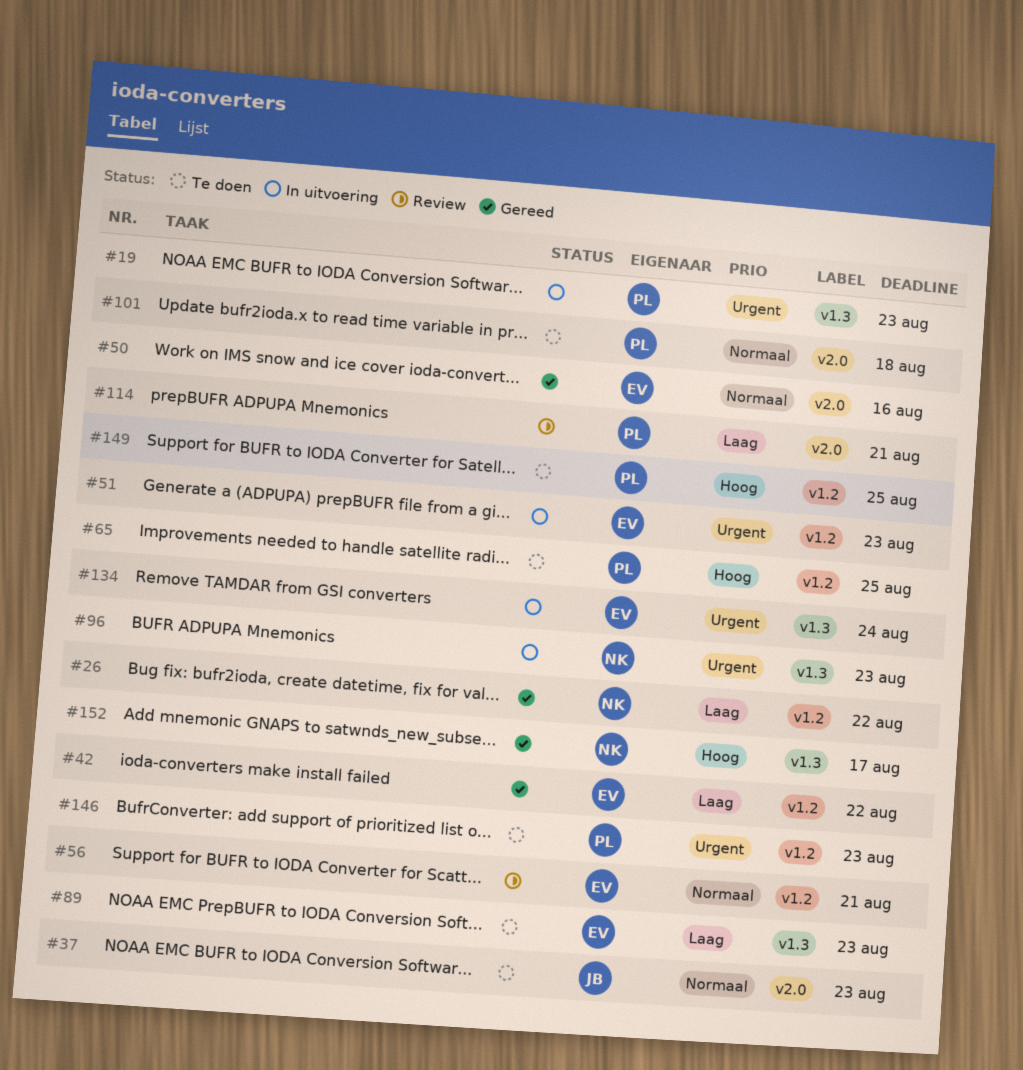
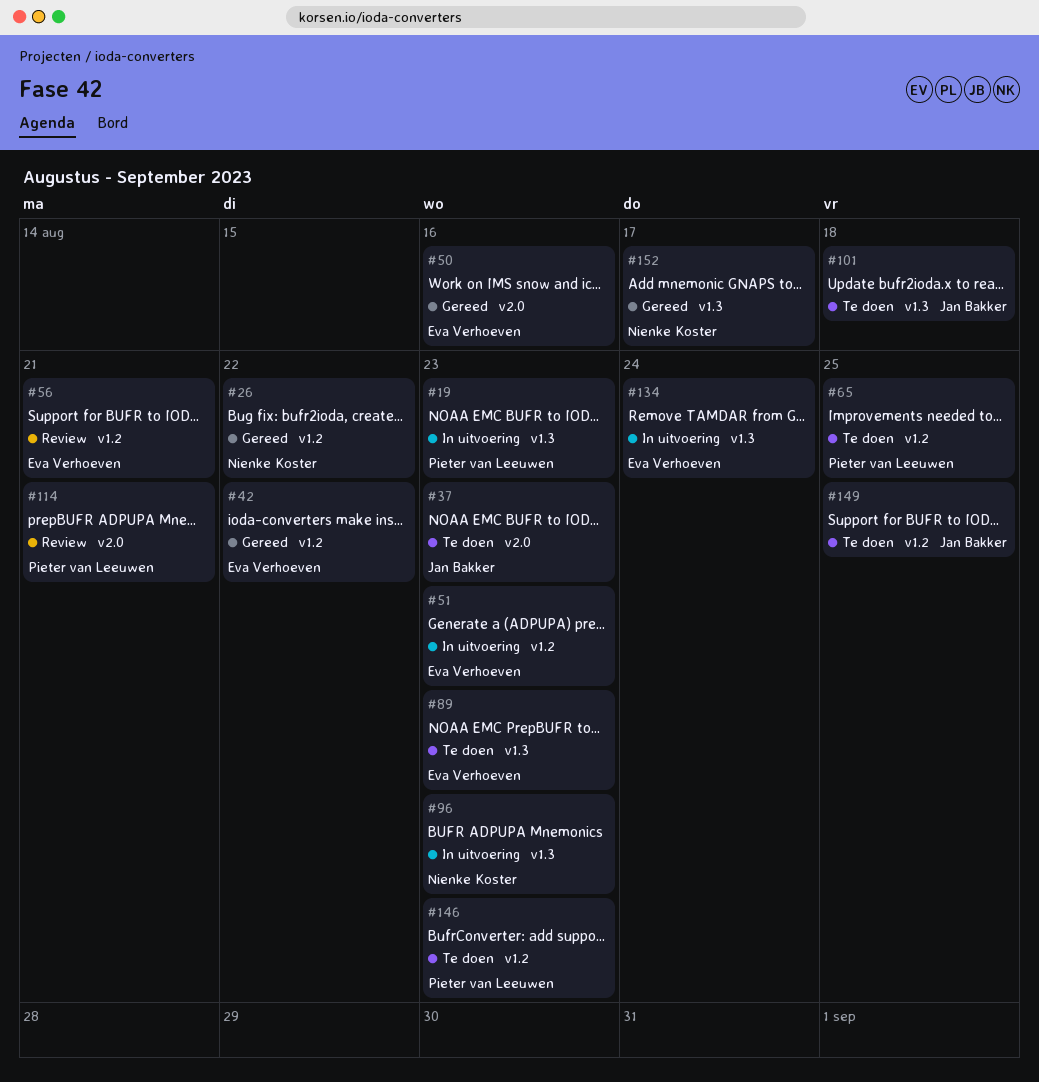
#101, owner: Pieter van Leeuwen -> Jan Bakker
#101, label: v2.0 -> v1.3
#149, owner: Pieter van Leeuwen -> Jan Bakker

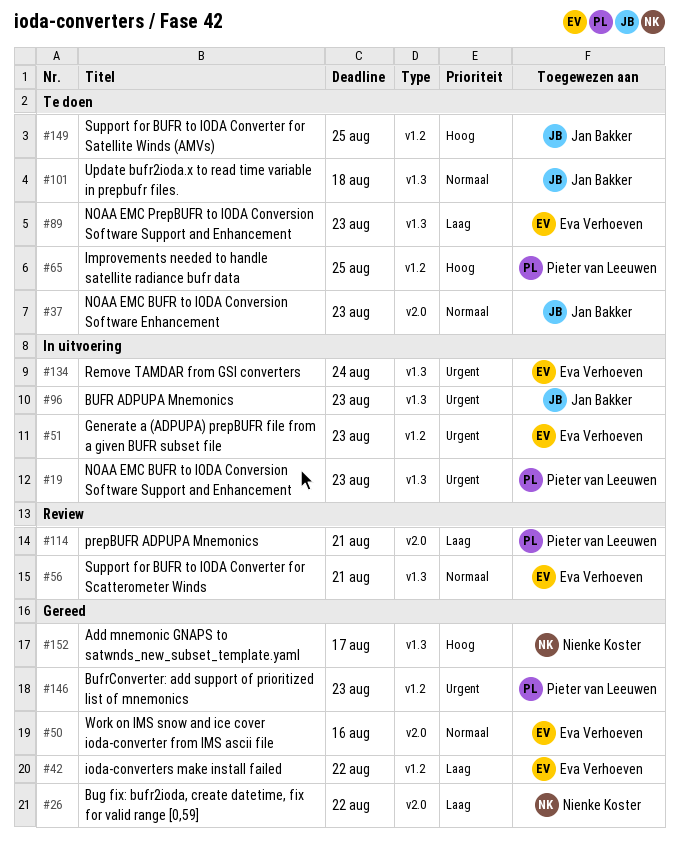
#26, label: v1.2 -> v2.0
#56, label: v1.2 -> v1.3
#96, owner: Nienke Koster -> Jan Bakker
#146, status: Te doen -> Gereed

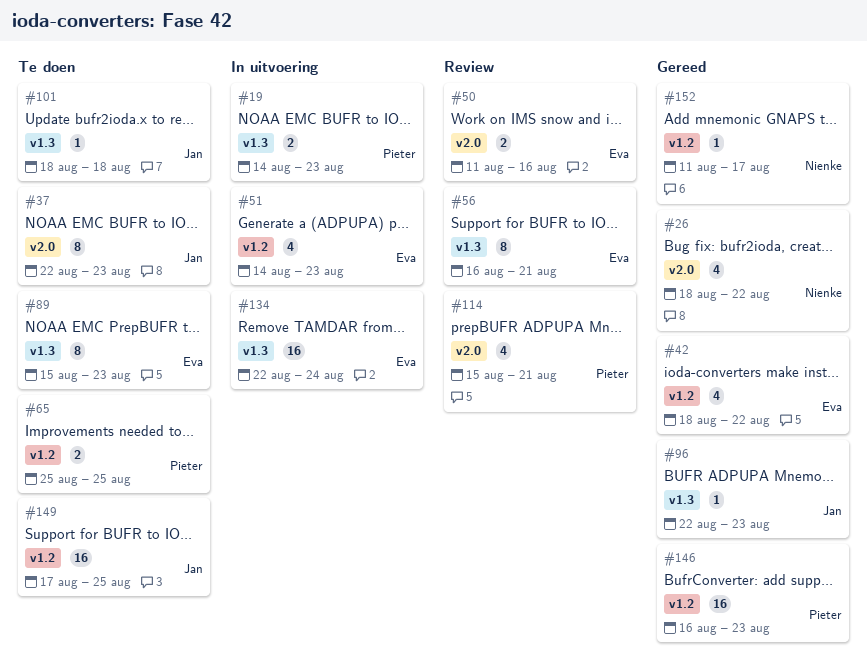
#50, status: Gereed -> Review
#96, status: In uitvoering -> Gereed
#152, label: v1.3 -> v1.2

